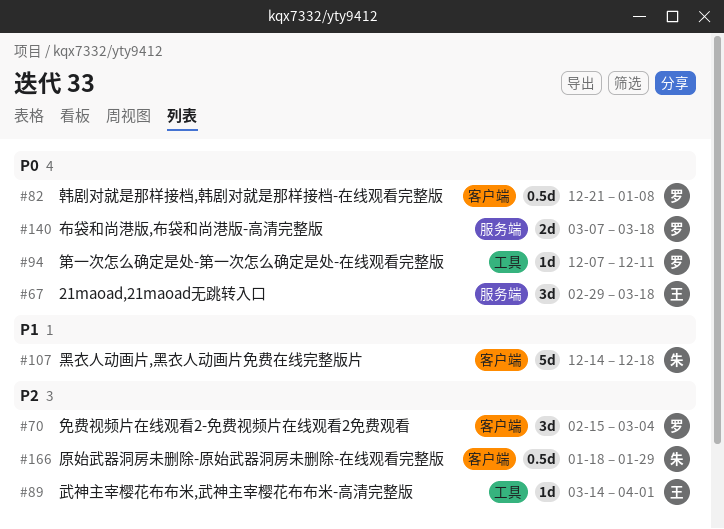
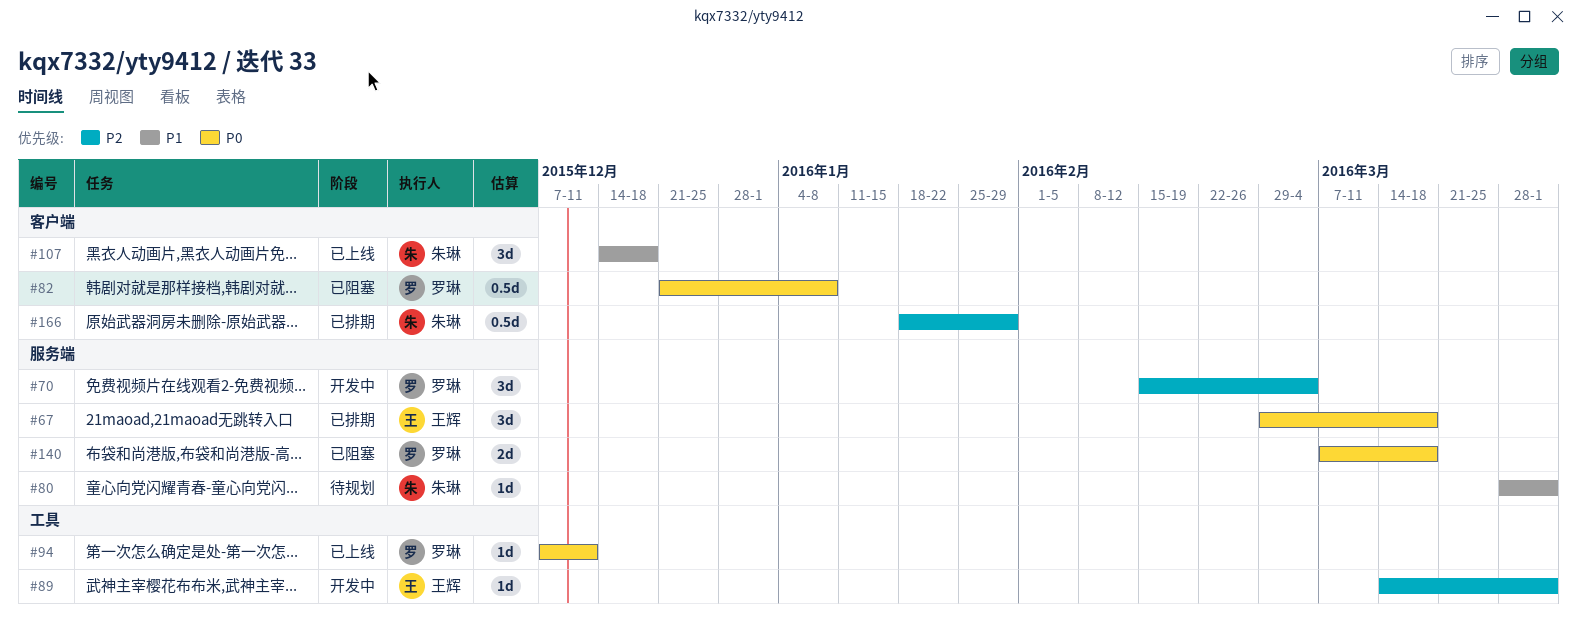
#70, label: 客户端 -> 服务端
#80: none -> present
#107, estimate: 5d -> 3d

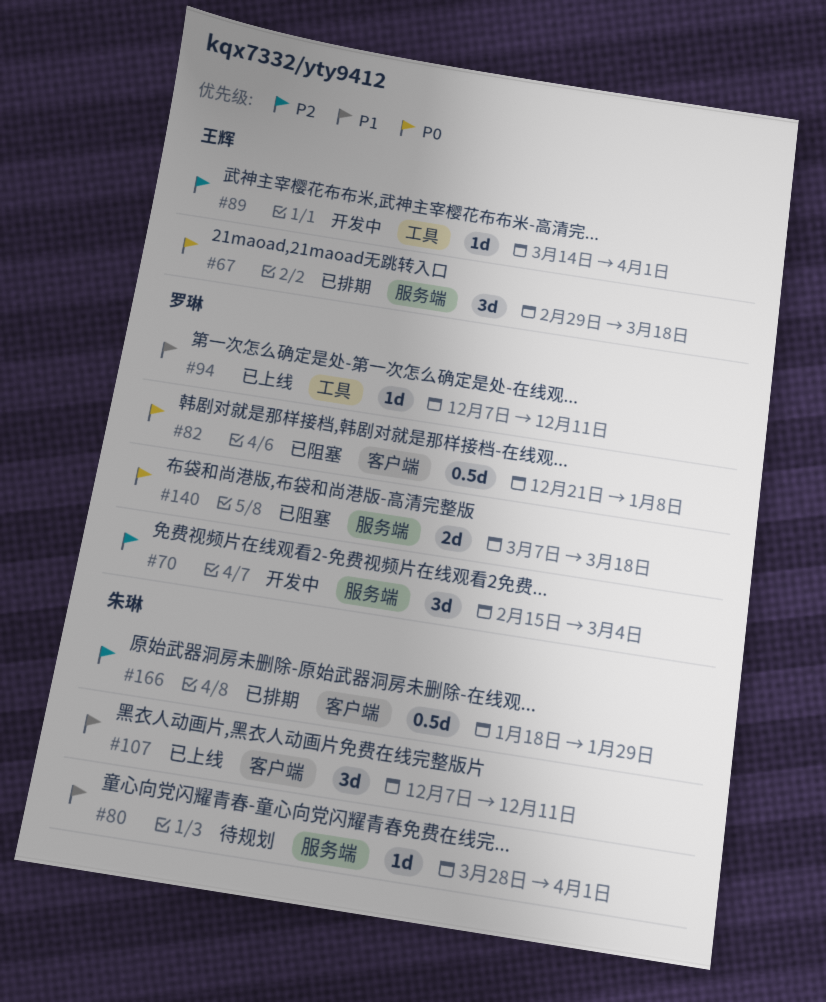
#94, priority: P0 -> P1
#107, start: Dec 14 -> Dec 7
#107, due: Dec 18 -> Dec 11

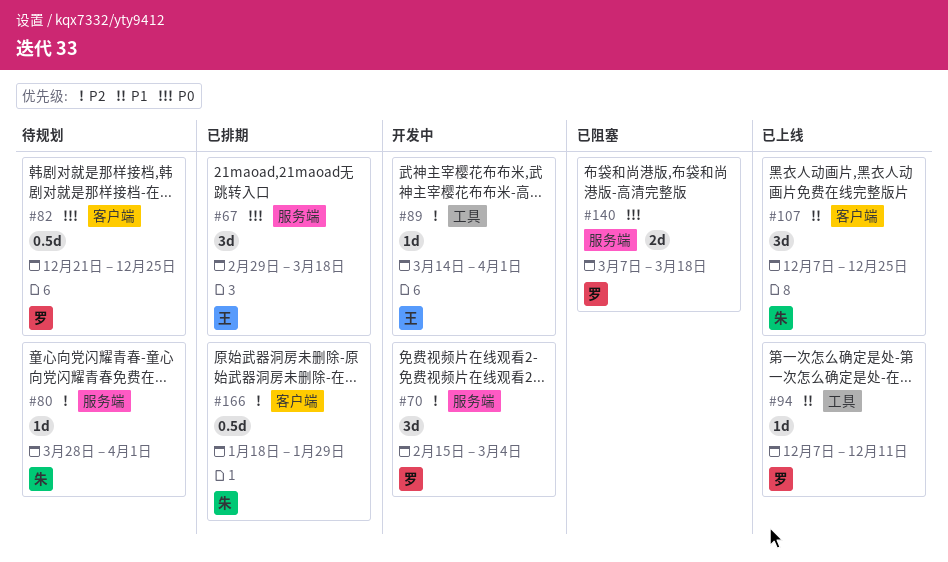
#80, priority: P1 -> P2
#82, status: 已阻塞 -> 待规划
#82, due: Jan 8 -> Dec 25
#107, due: Dec 11 -> Dec 25

